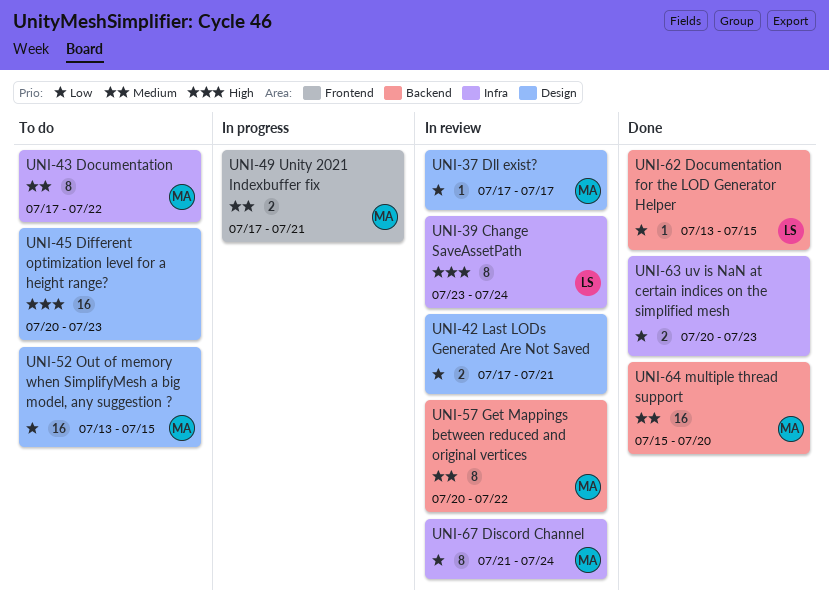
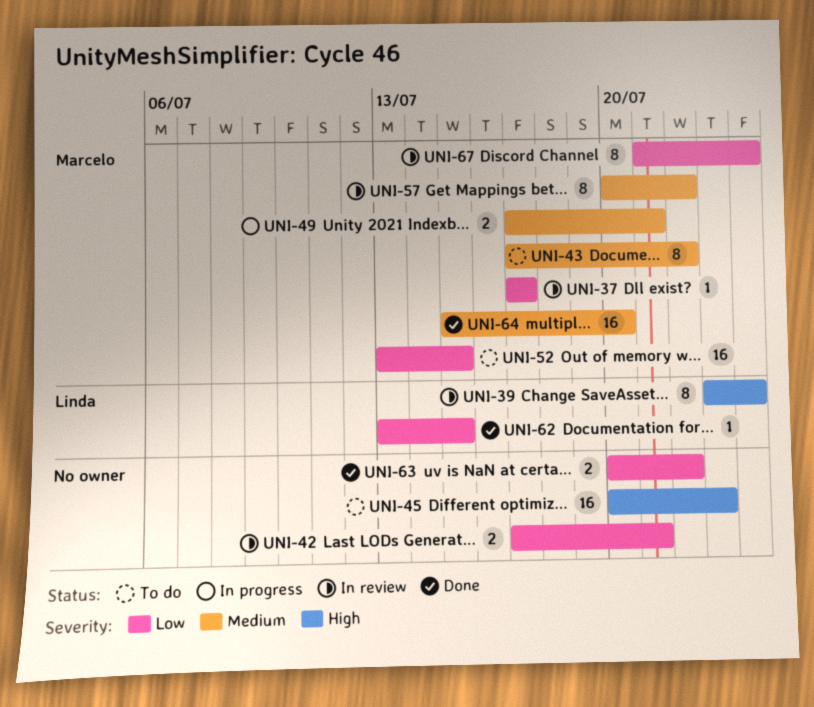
UNI-63, due: Jul 23 -> Jul 22

